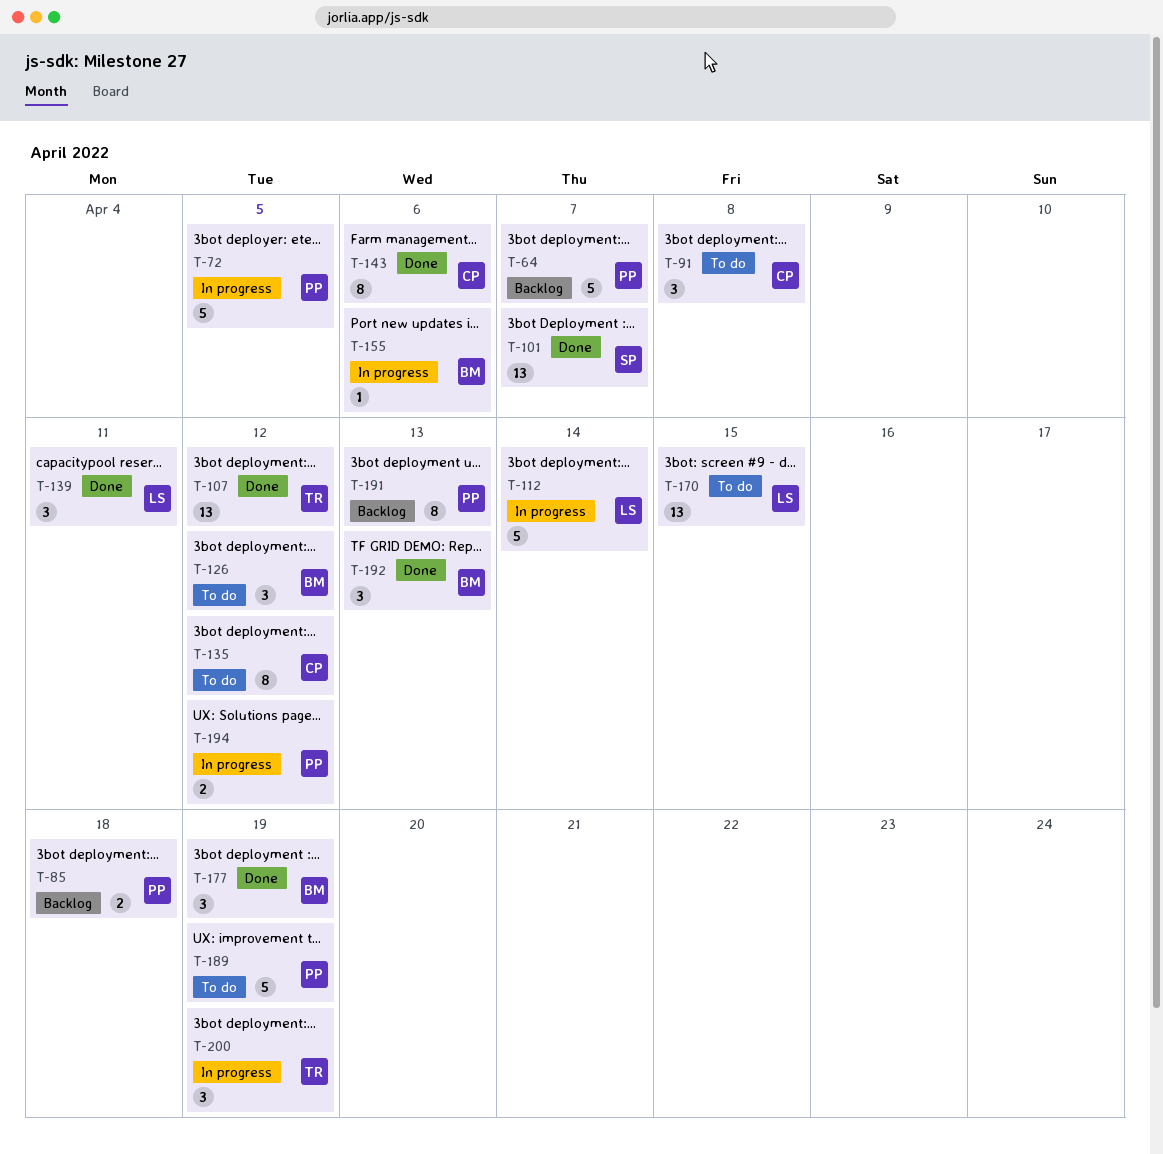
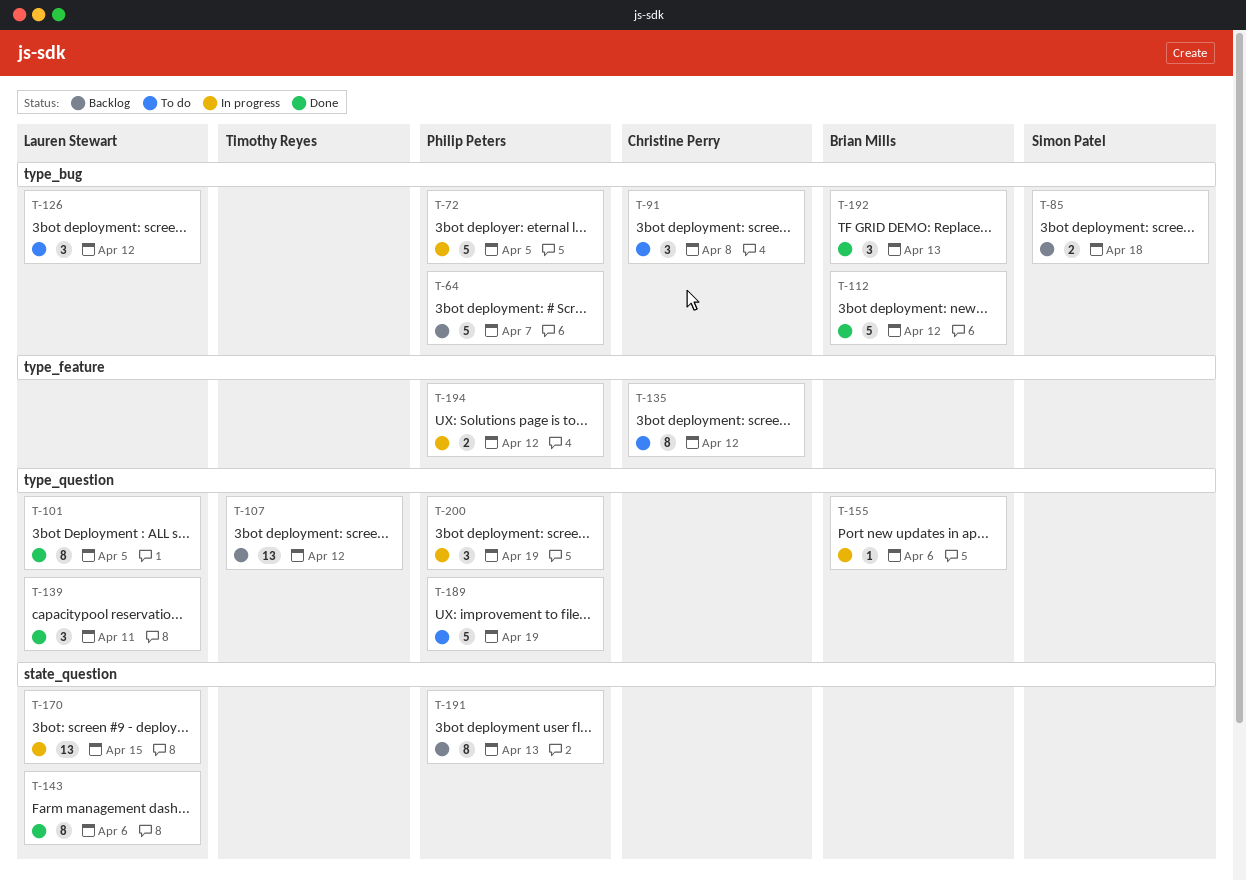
T-85, owner: Philip Peters -> Simon Patel
T-101, owner: Simon Patel -> Lauren Stewart
T-101, estimate: 13 -> 8
T-101, due: Apr 7 -> Apr 5
T-107, status: Done -> Backlog
T-112, status: In progress -> Done
T-112, owner: Lauren Stewart -> Brian Mills
T-112, due: Apr 14 -> Apr 12
T-126, owner: Brian Mills -> Lauren Stewart
T-143, owner: Christine Perry -> Lauren Stewart
T-170, status: To do -> In progress
T-177: present -> none
T-200, owner: Timothy Reyes -> Philip Peters

